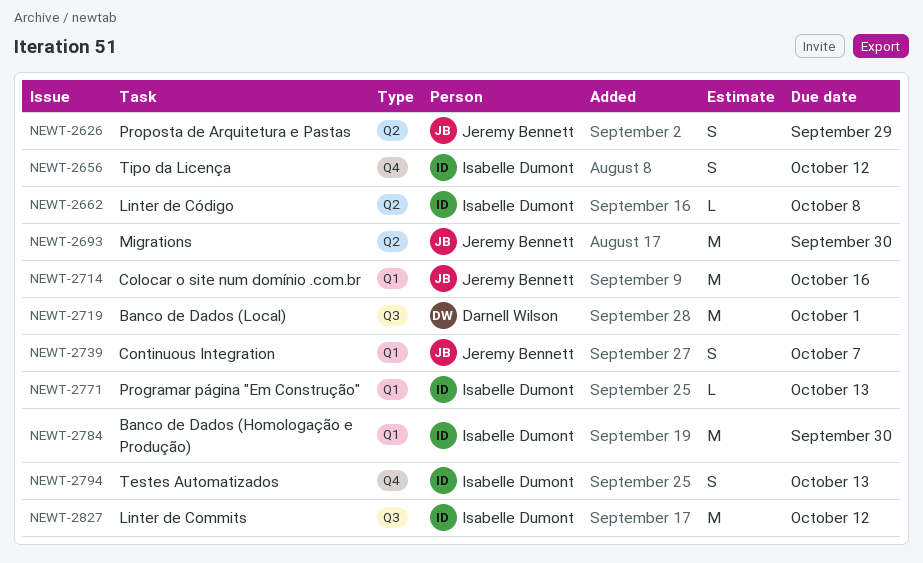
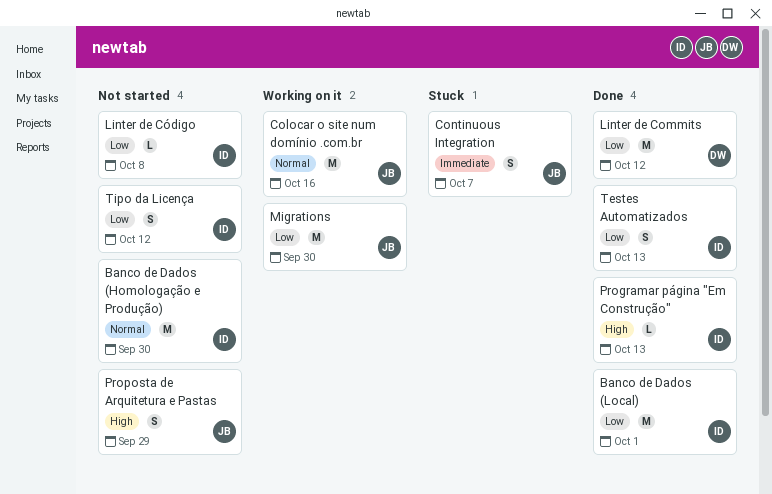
Banco de Dados (Local), owner: Darnell Wilson -> Isabelle Dumont
Linter de Commits, owner: Isabelle Dumont -> Darnell Wilson

